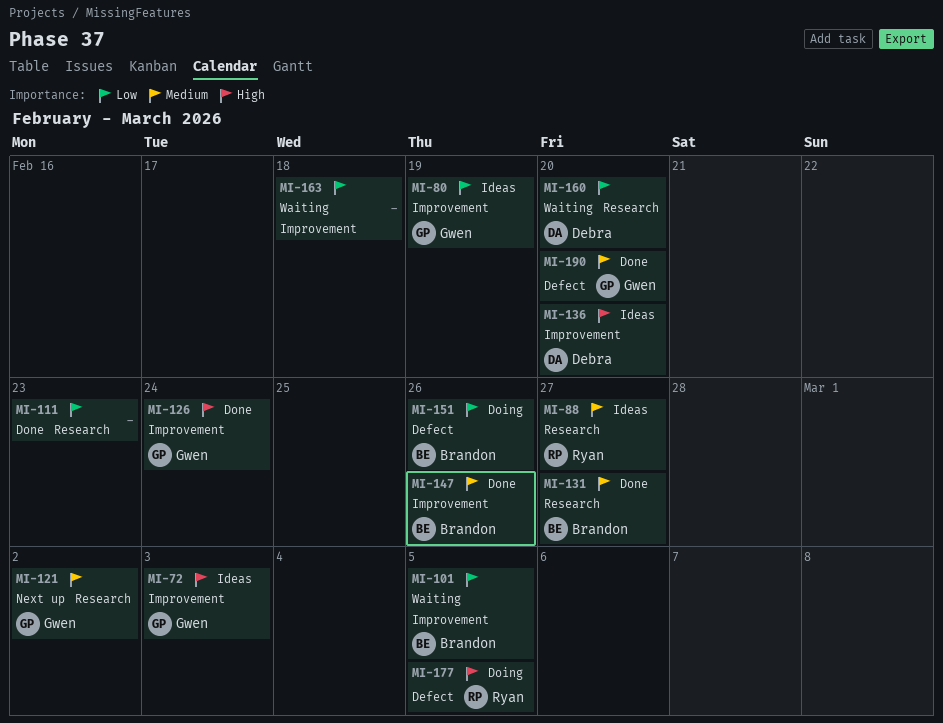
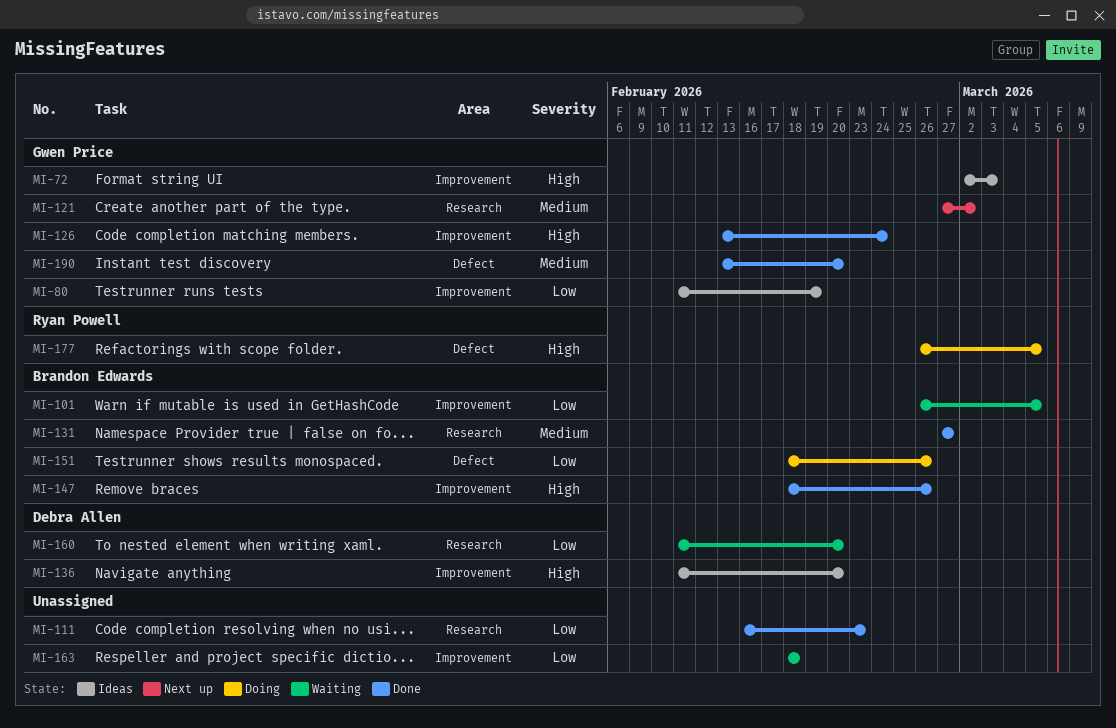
MI-88: present -> none
MI-147, priority: Medium -> High

